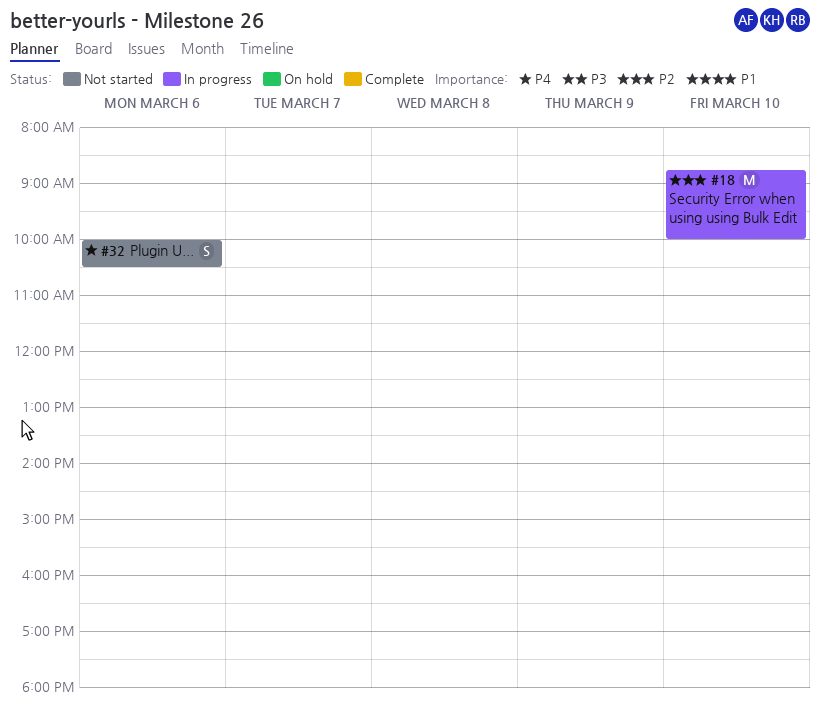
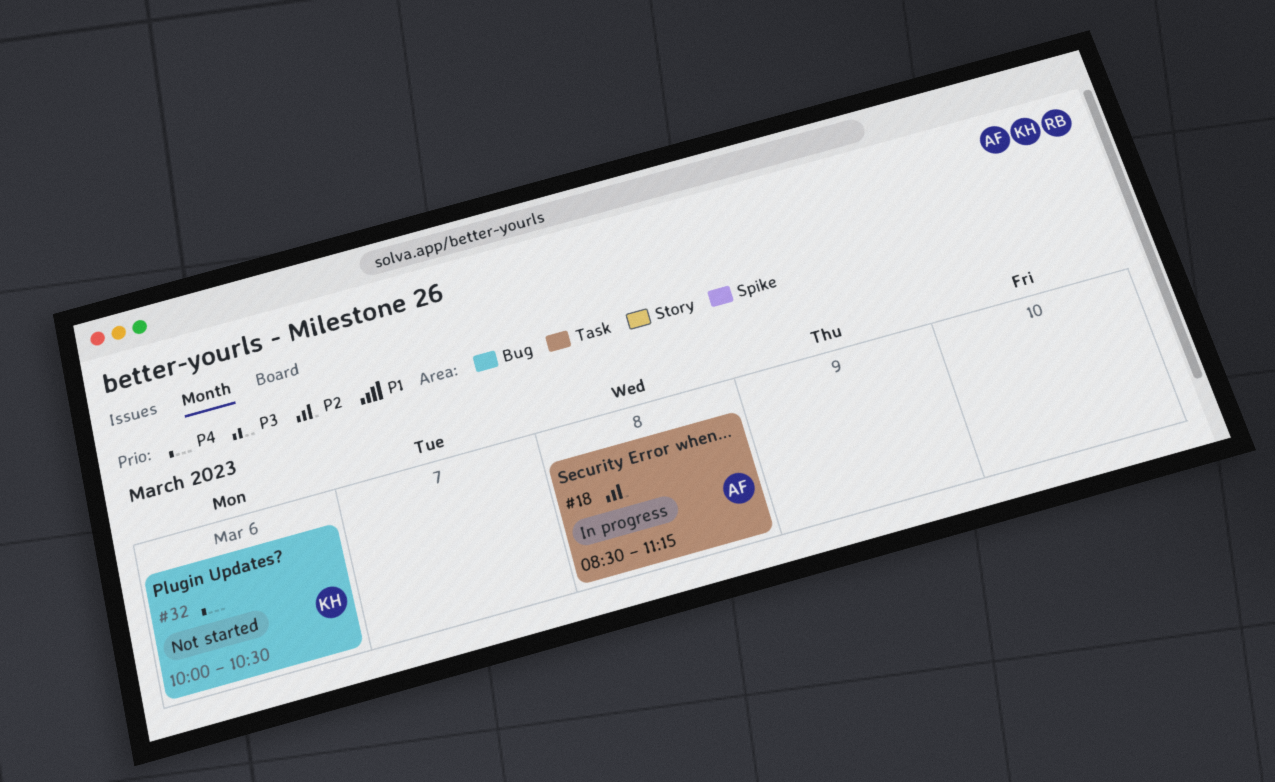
#18, day: Mar 10 -> Mar 8
#18, begins: 08:45 -> 08:30
#18, ends: 10:00 -> 11:15

